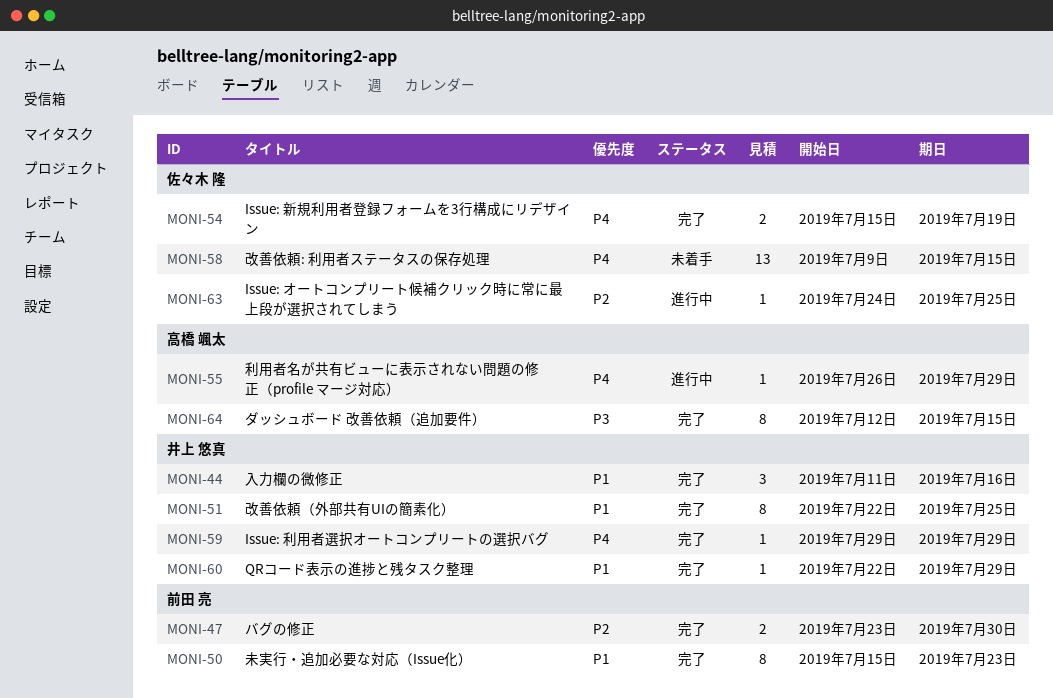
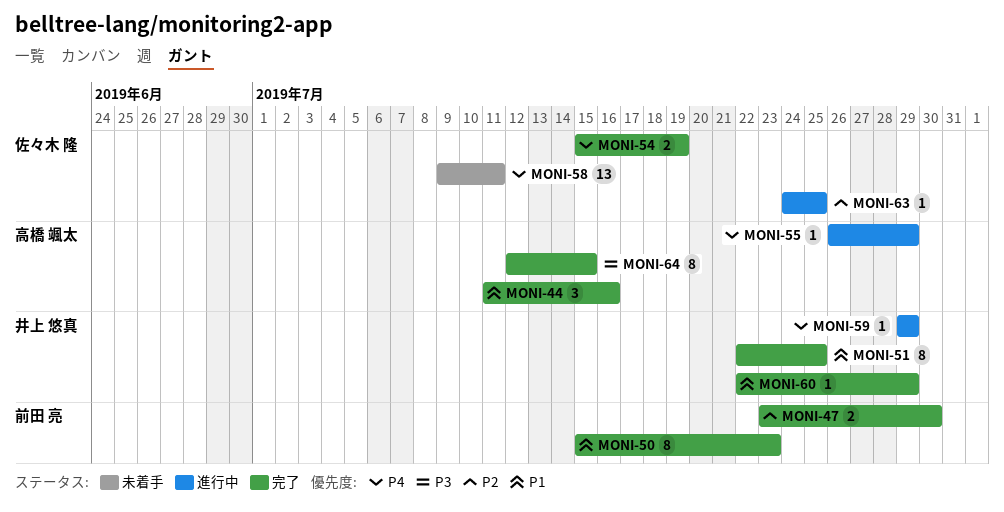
MONI-44, owner: 井上 悠真 -> 高橋 颯太
MONI-58, due: Jul 15 -> Jul 11
MONI-59, status: 完了 -> 進行中

